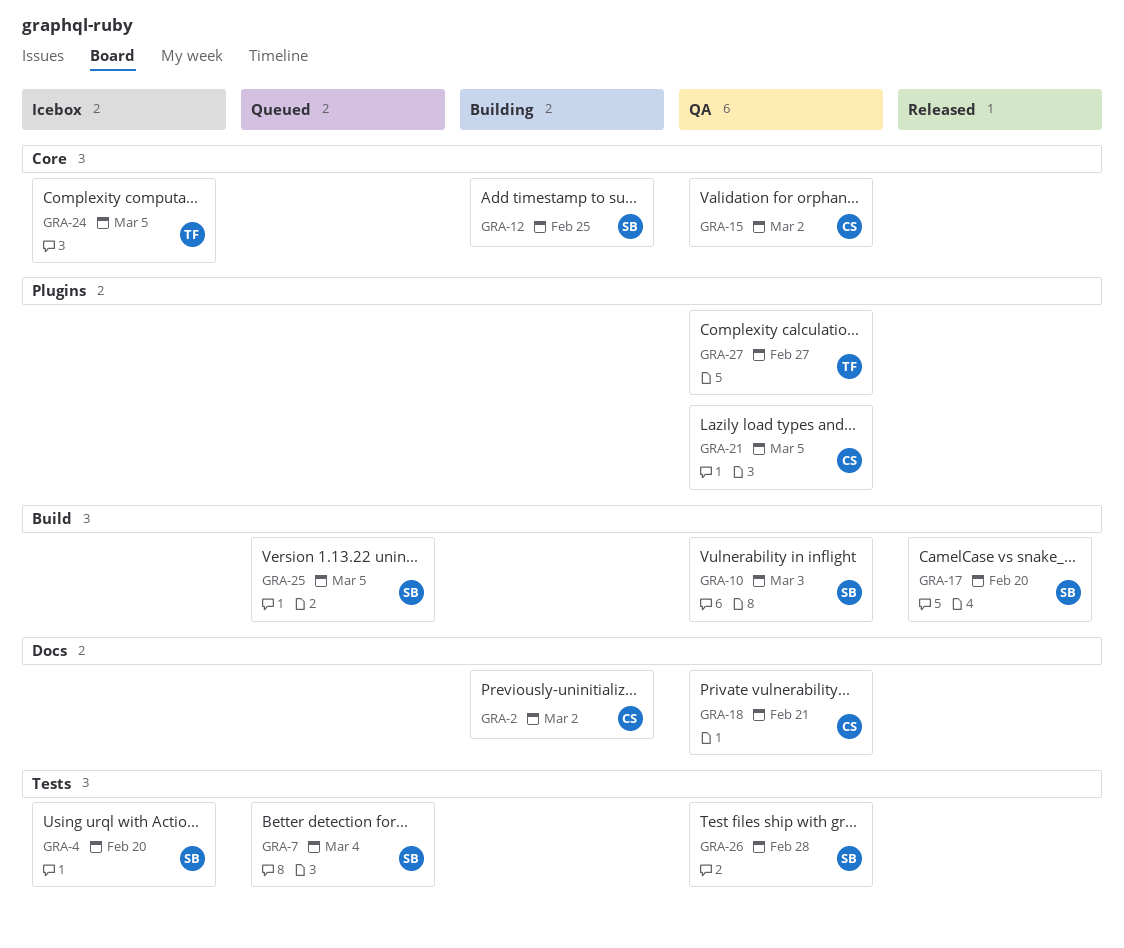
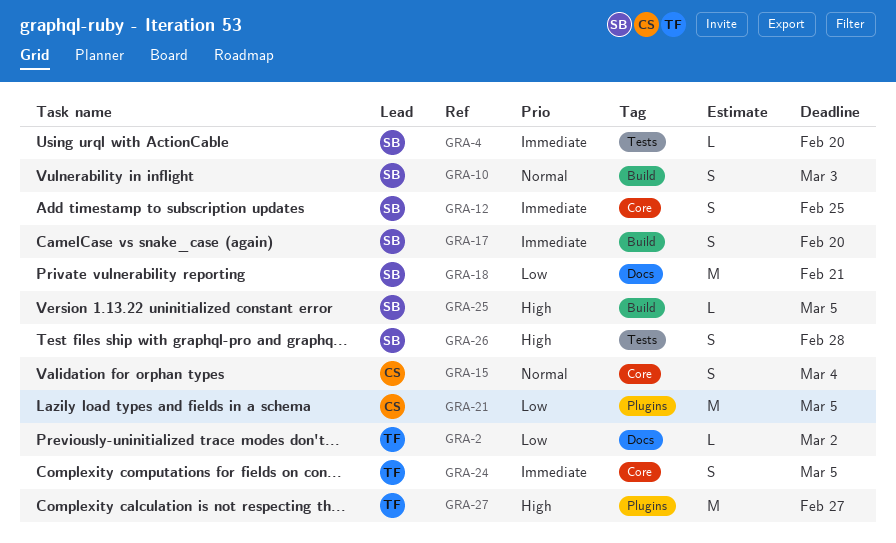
GRA-2, owner: CS -> TF
GRA-7: present -> none
GRA-15, due: Mar 2 -> Mar 4
GRA-18, owner: CS -> SB

